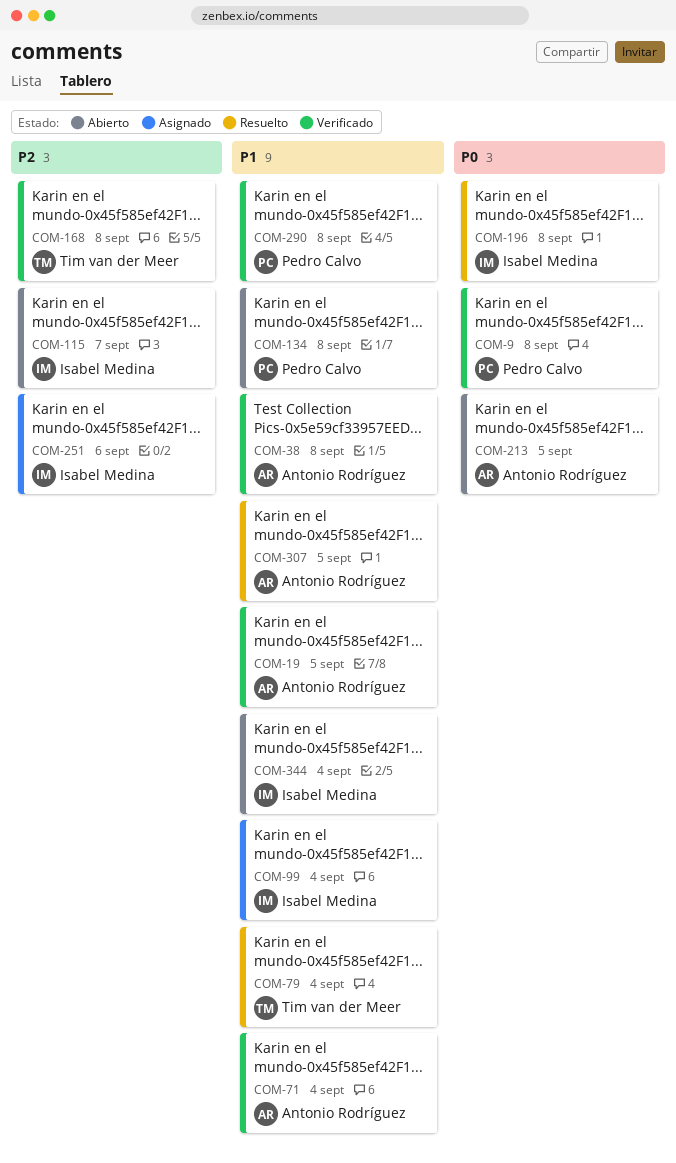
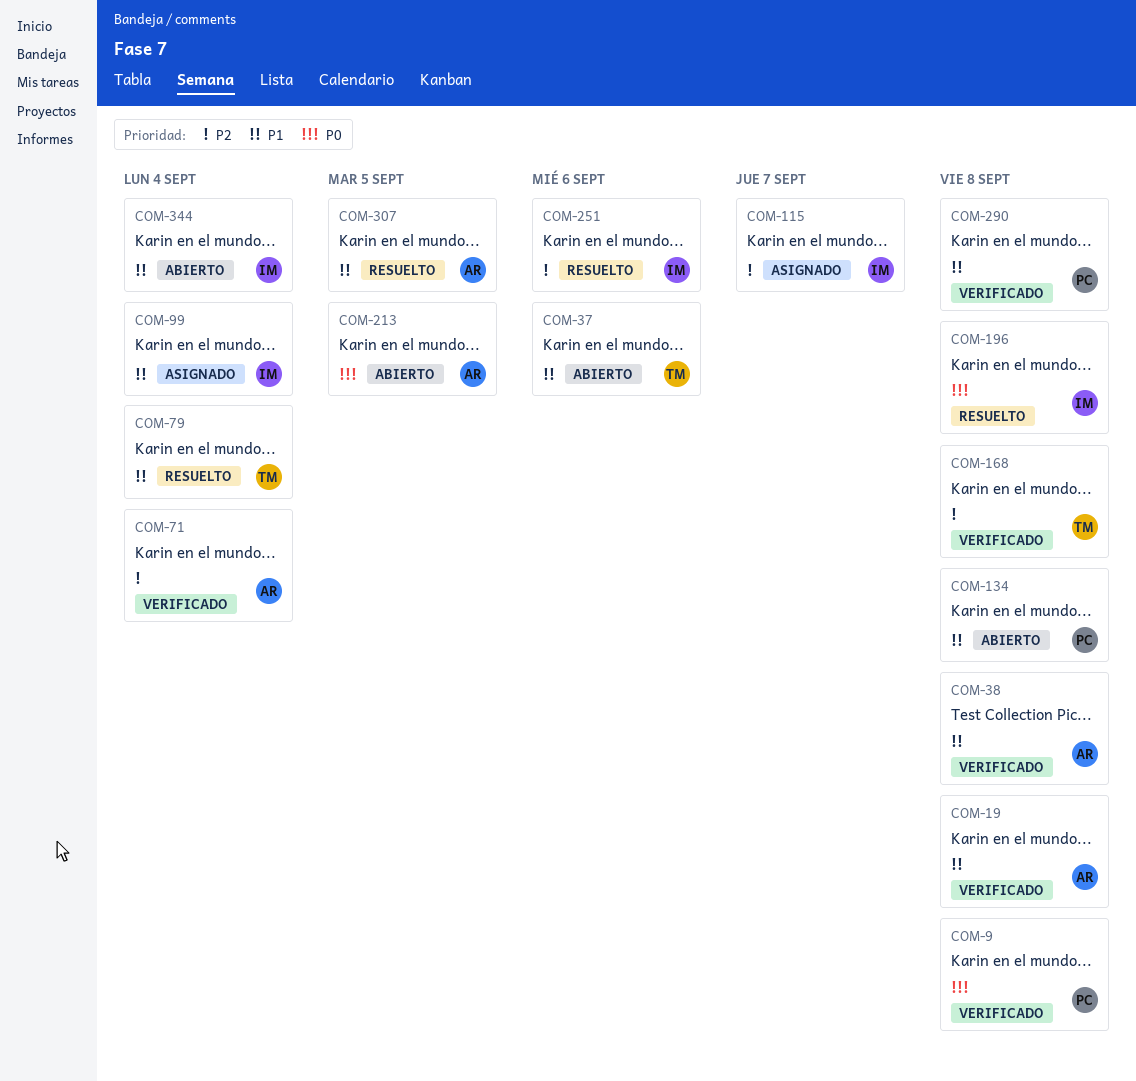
COM-19, due: Sep 5 -> Sep 8
COM-37: none -> present
COM-71, priority: P1 -> P2
COM-115, status: Abierto -> Asignado
COM-251, status: Asignado -> Resuelto

